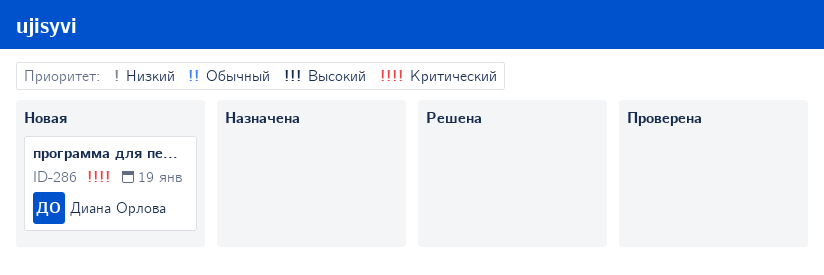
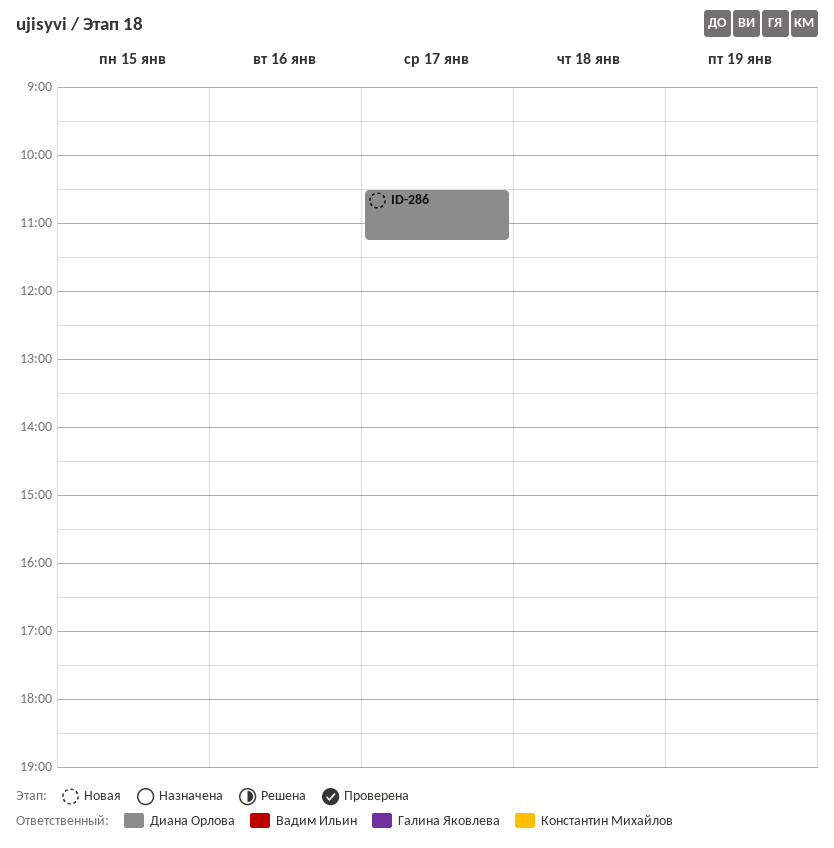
ID-286, day: Jan 19 -> Jan 17

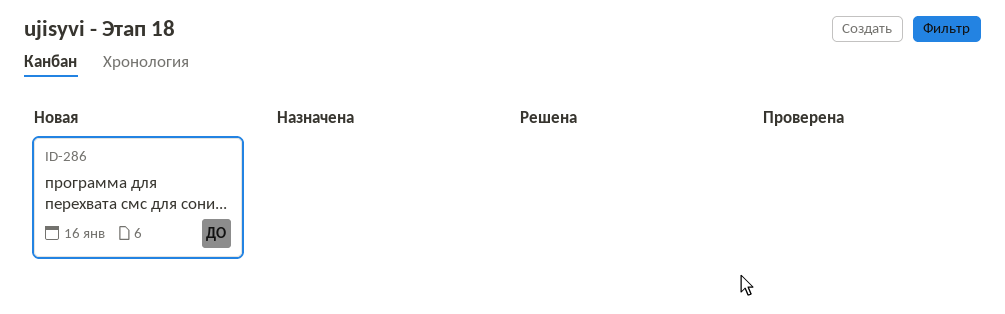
ID-286, day: Jan 17 -> Jan 16

